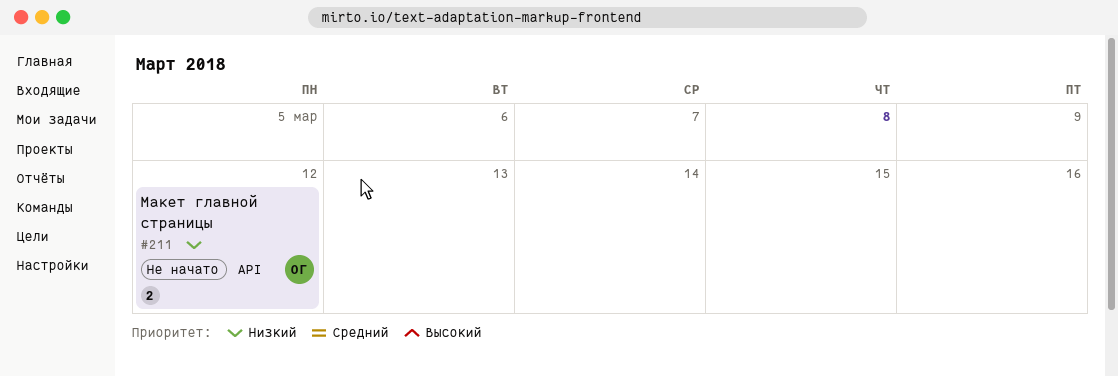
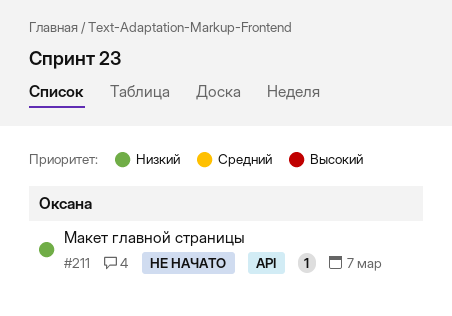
#211, estimate: 2 -> 1
#211, due: Mar 12 -> Mar 7

